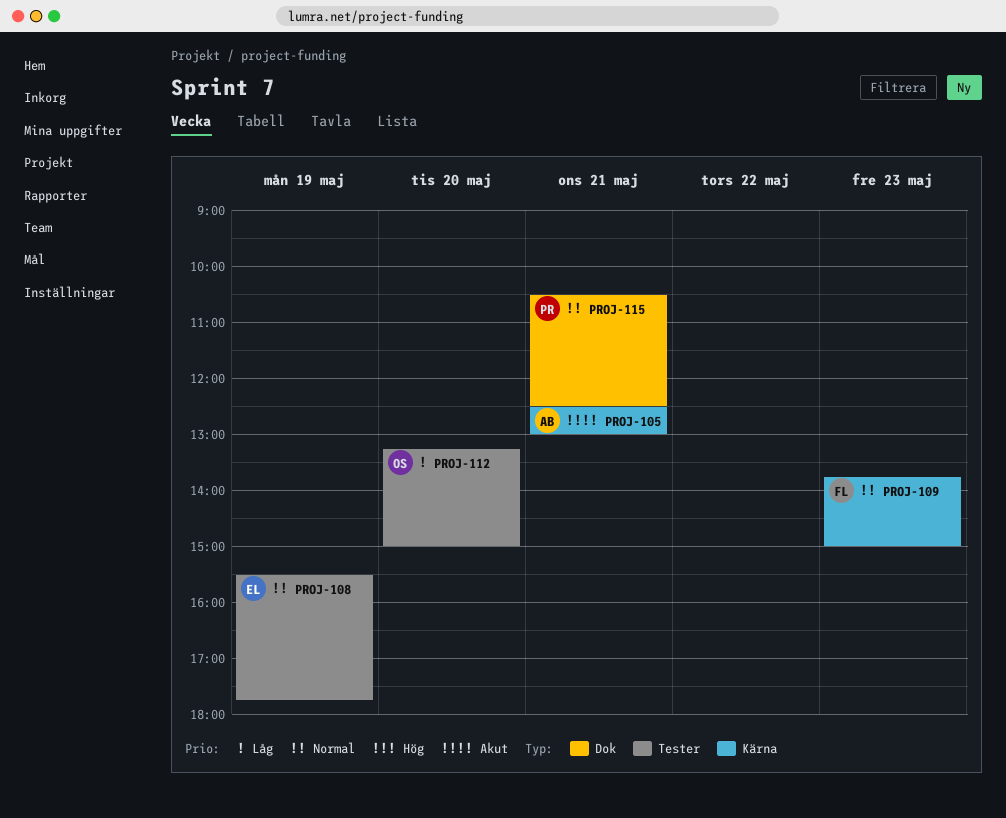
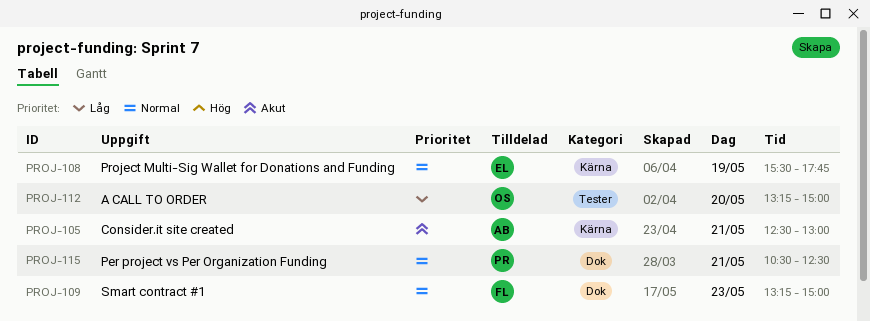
PROJ-108, label: Tester -> Kärna
PROJ-109, label: Kärna -> Dok
PROJ-109, begins: 13:45 -> 13:15

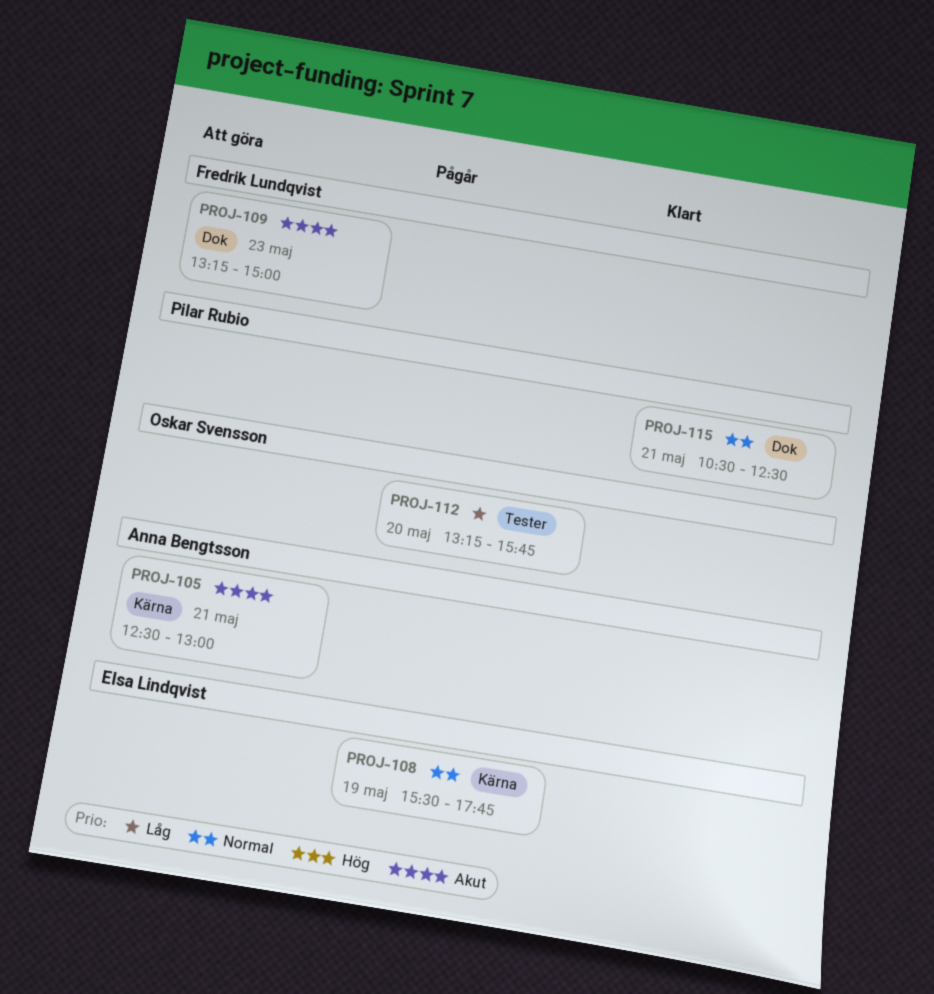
PROJ-109, priority: Normal -> Akut
PROJ-112, ends: 15:00 -> 15:45

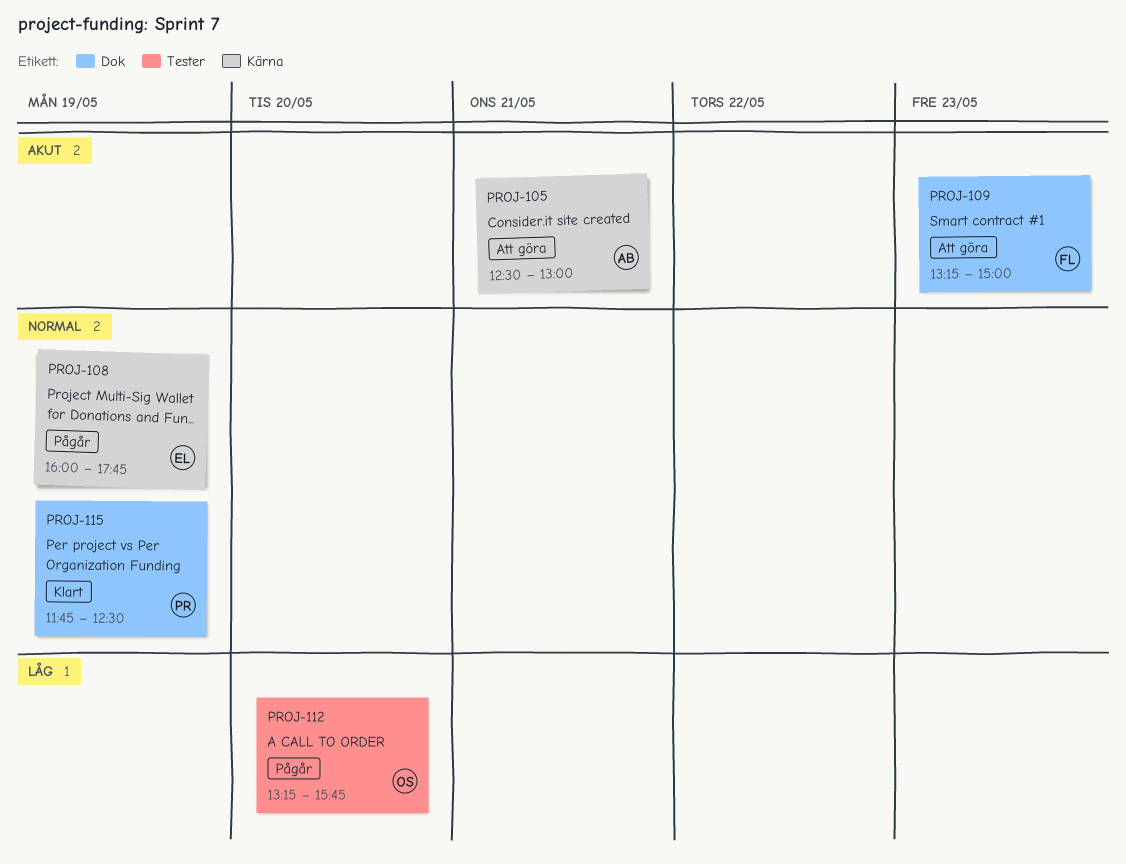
PROJ-108, begins: 15:30 -> 16:00
PROJ-115, day: May 21 -> May 19
PROJ-115, begins: 10:30 -> 11:45

